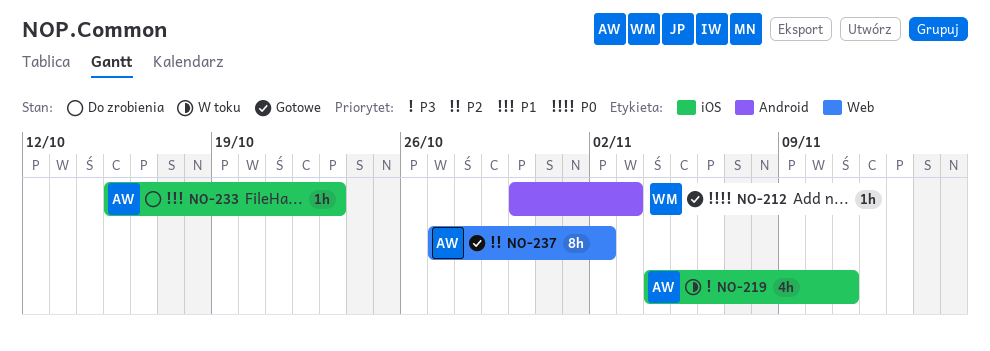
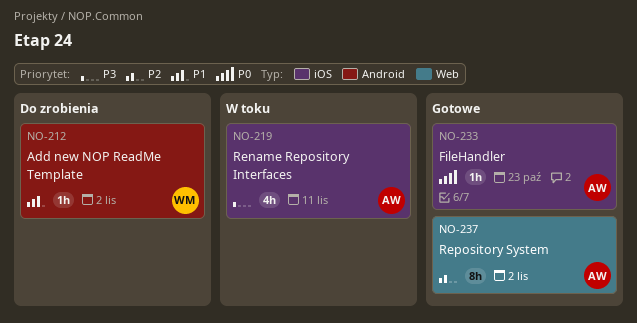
NO-212, status: Gotowe -> Do zrobienia
NO-212, priority: P0 -> P1
NO-212, due: Nov 3 -> Nov 2
NO-233, status: Do zrobienia -> Gotowe
NO-233, priority: P1 -> P0

